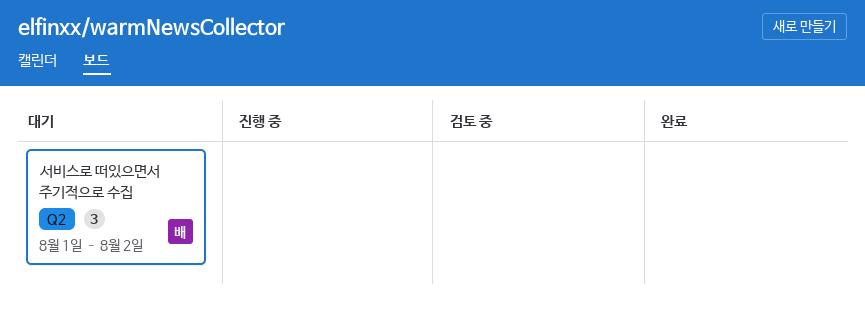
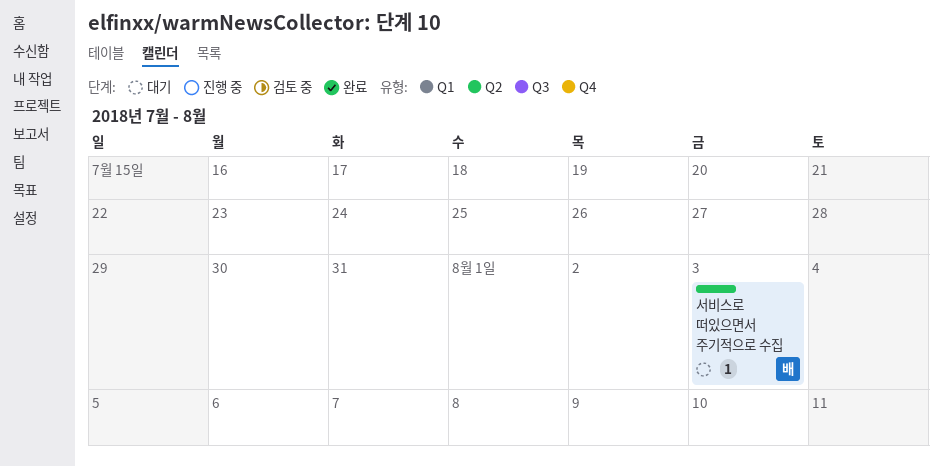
서비스로 떠있으면서 주기적으로 수집, estimate: 3 -> 1
서비스로 떠있으면서 주기적으로 수집, due: Aug 2 -> Aug 3

